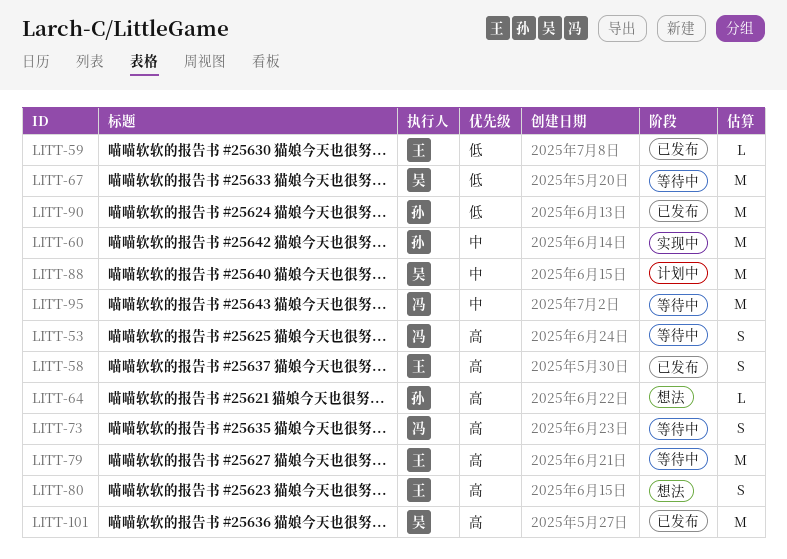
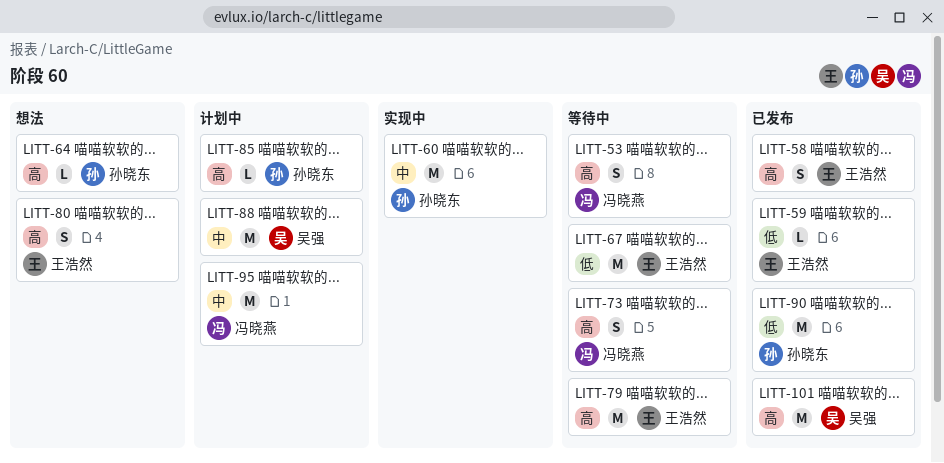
LITT-67, owner: 吴强 -> 王浩然
LITT-85: none -> present
LITT-95, status: 等待中 -> 计划中

